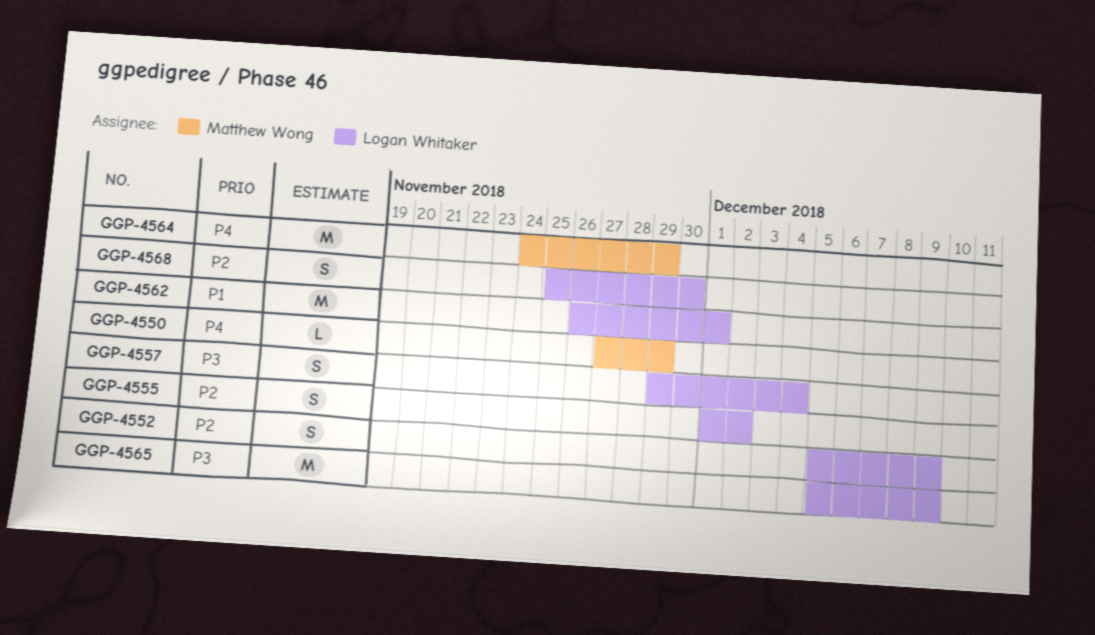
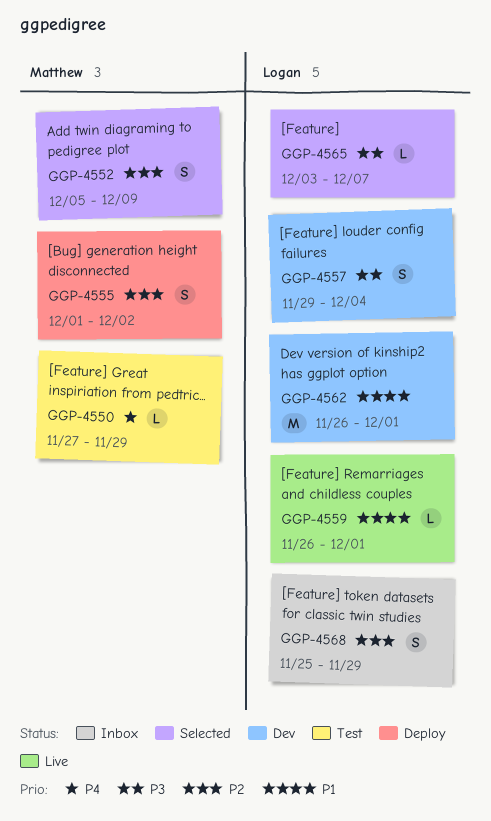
GGP-4552, owner: Logan Whitaker -> Matthew Wong
GGP-4555, owner: Logan Whitaker -> Matthew Wong
GGP-4559: none -> present
GGP-4564: present -> none
GGP-4565, estimate: M -> L
GGP-4565, start: Dec 5 -> Dec 3
GGP-4565, due: Dec 9 -> Dec 7
GGP-4568, due: Nov 30 -> Nov 29

